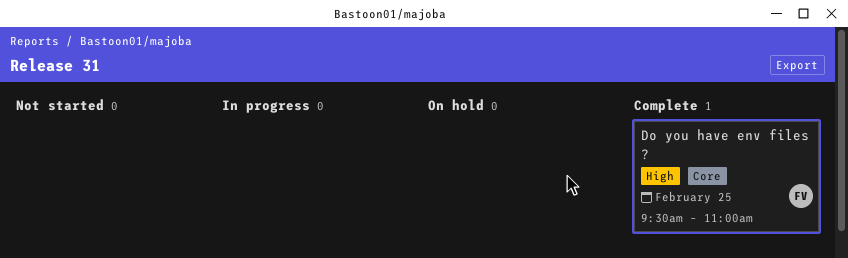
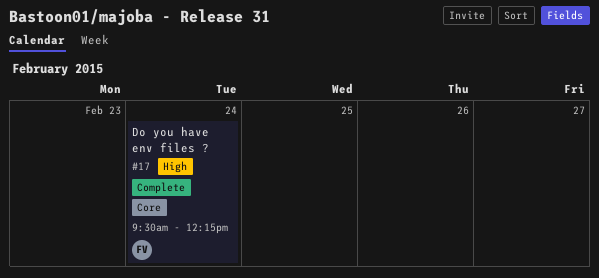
Do you have env files ?, day: Feb 25 -> Feb 24
Do you have env files ?, ends: 11:00 -> 12:15

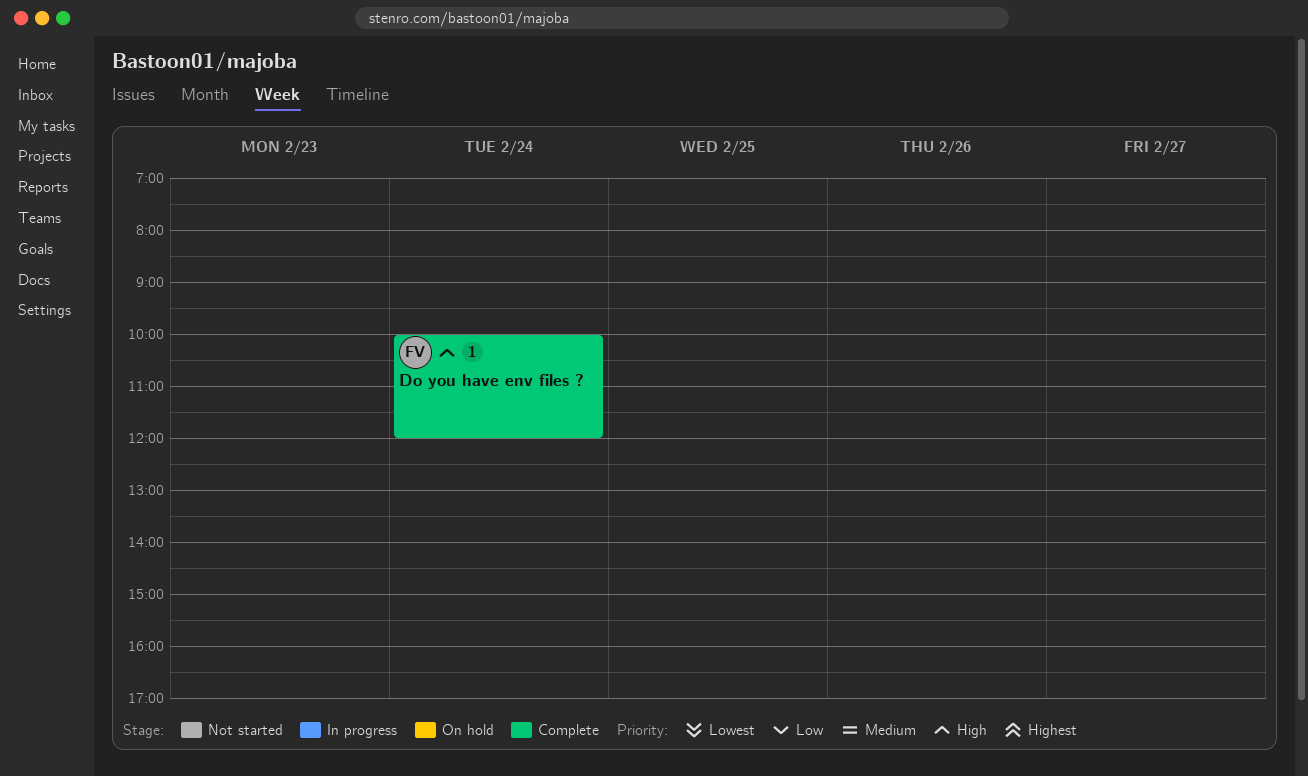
Do you have env files ?, begins: 09:30 -> 10:00
Do you have env files ?, ends: 12:15 -> 12:00

